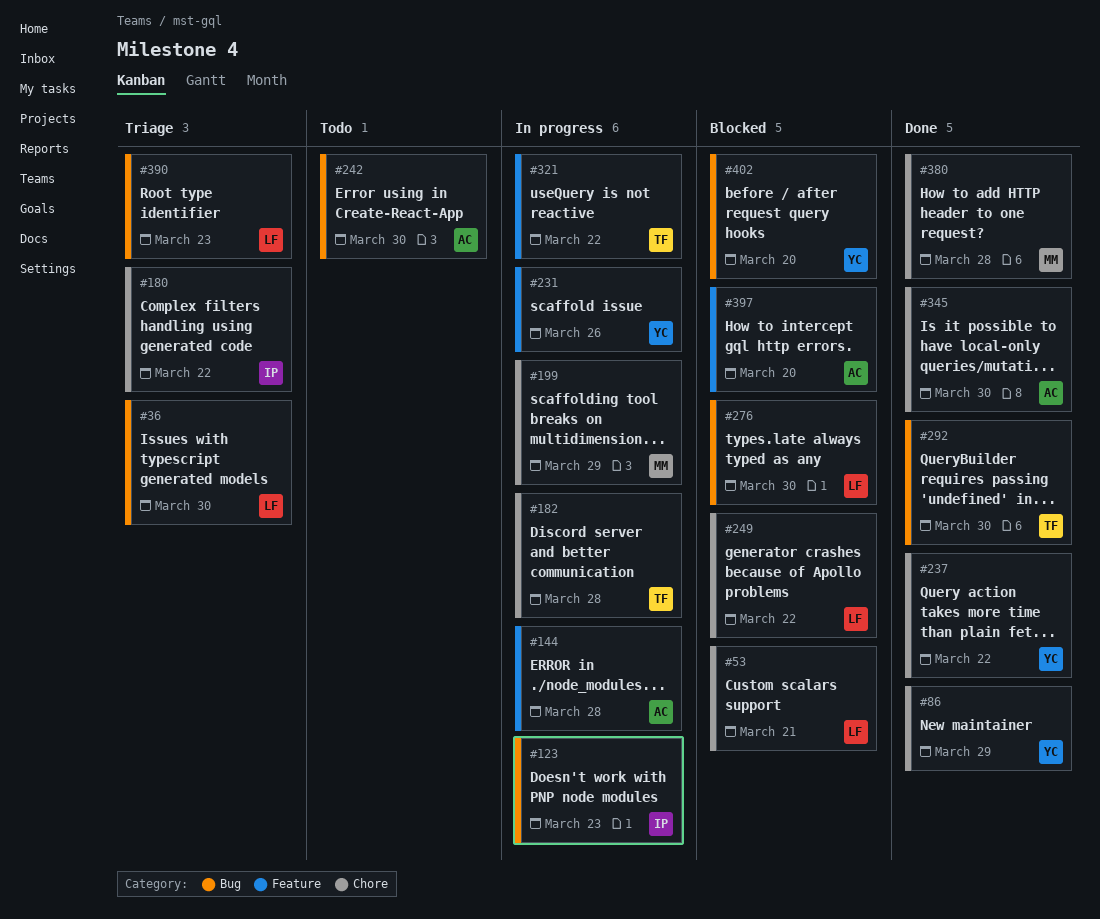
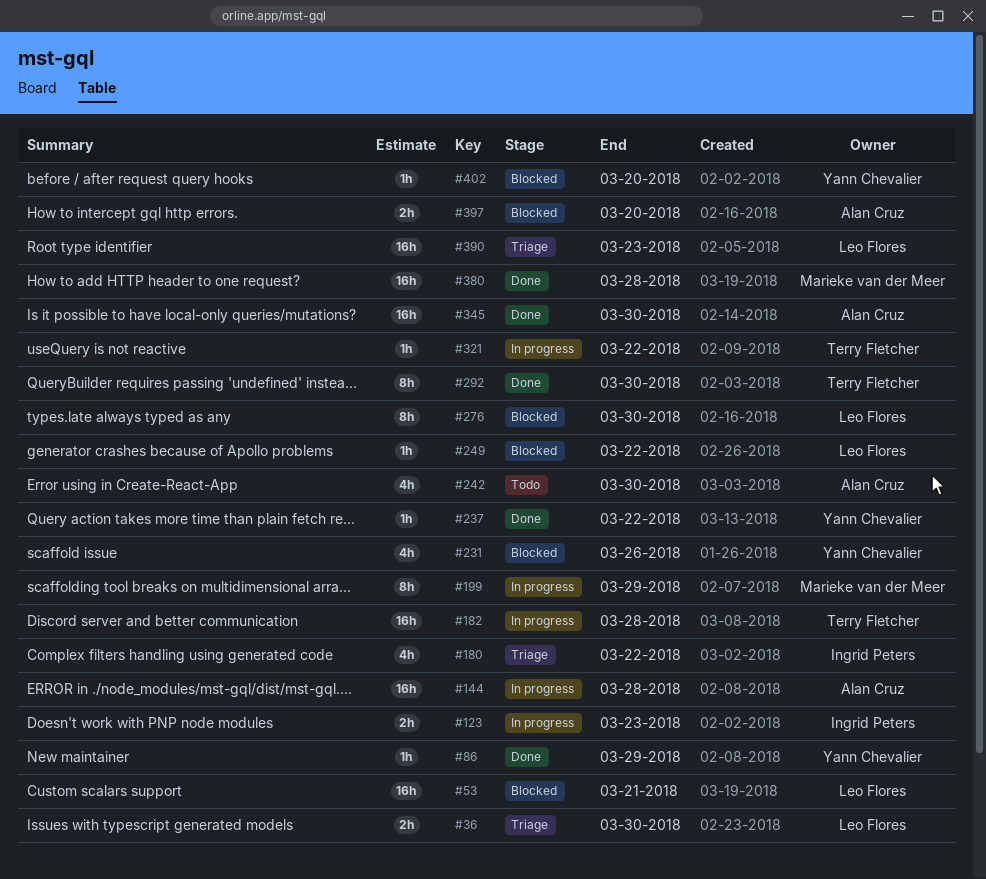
#231, status: In progress -> Blocked

